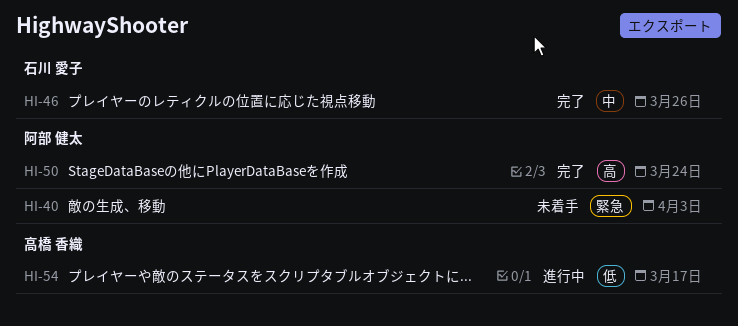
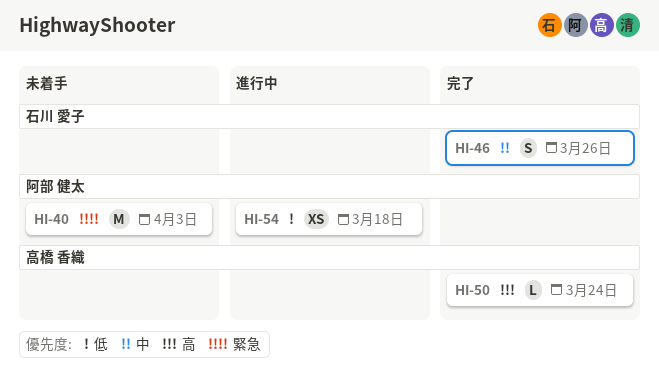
HI-50, owner: 阿部 健太 -> 高橋 香織
HI-54, owner: 高橋 香織 -> 阿部 健太
HI-54, due: Mar 17 -> Mar 18

